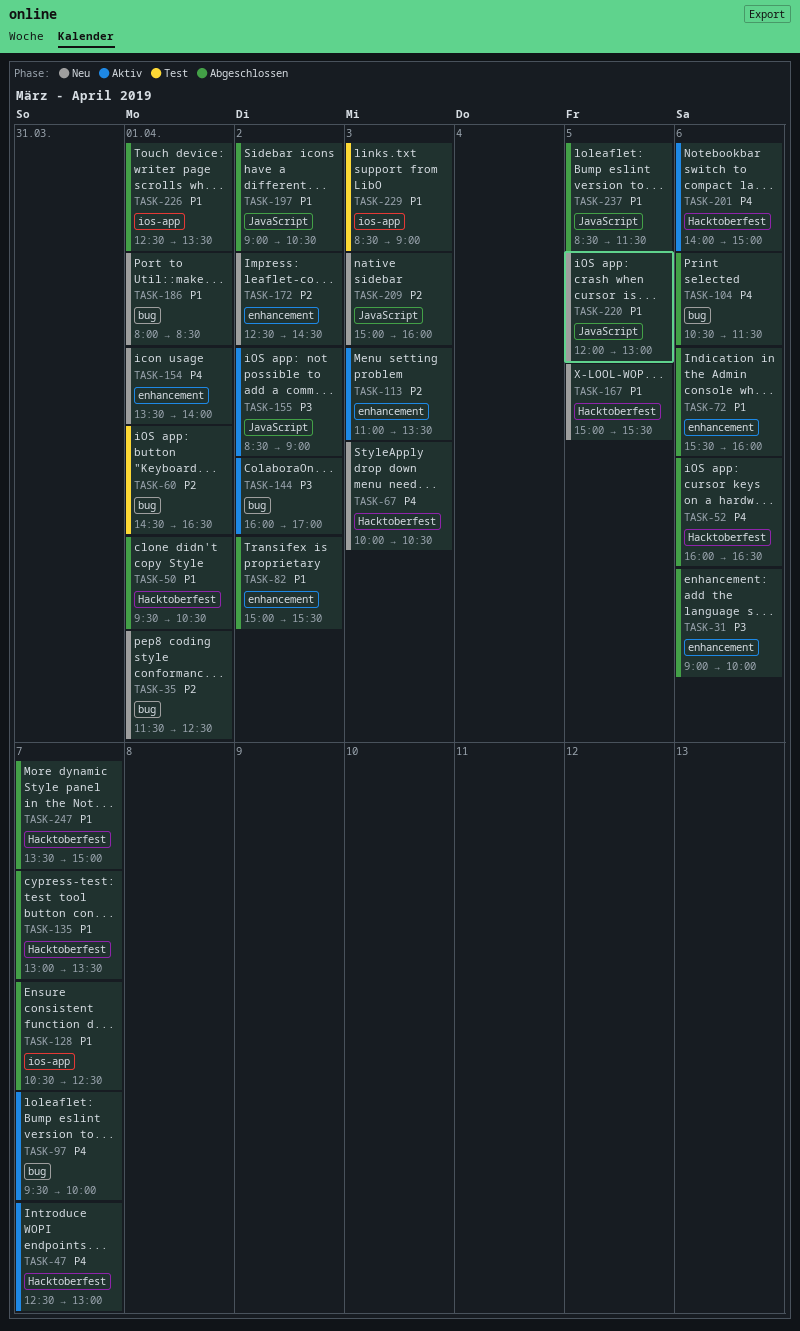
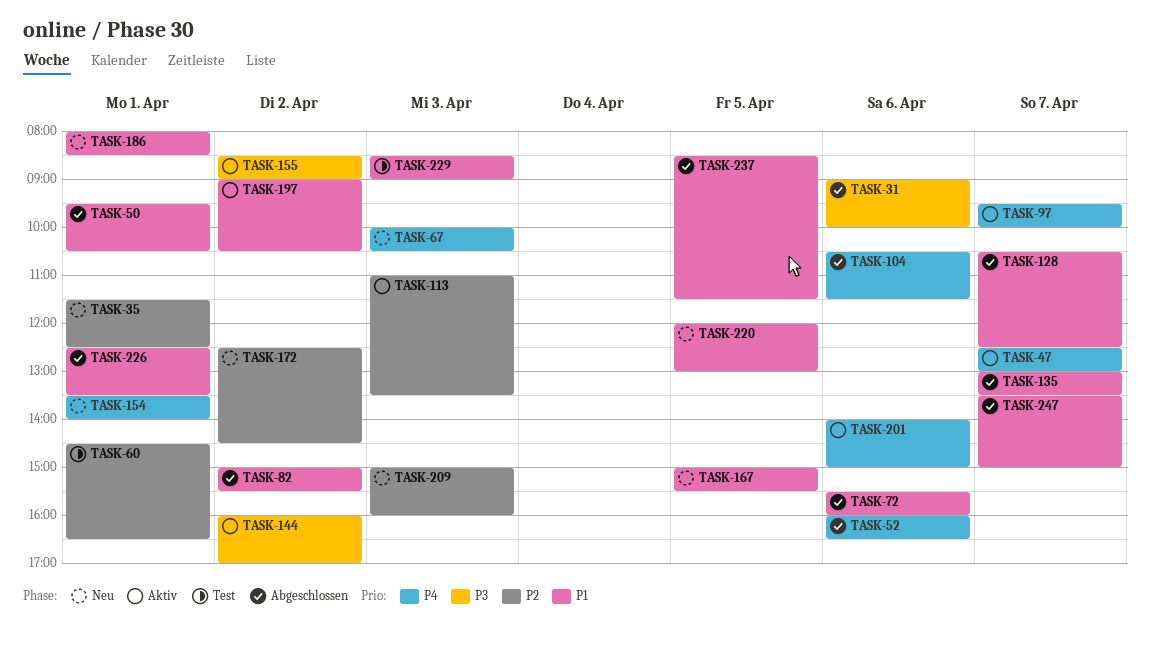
TASK-197, status: Abgeschlossen -> Aktiv

